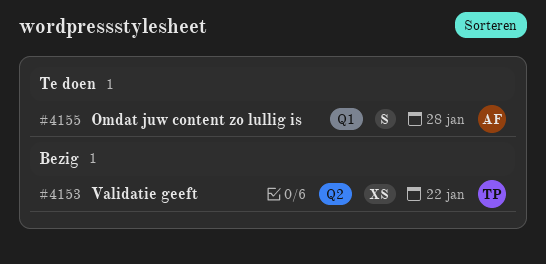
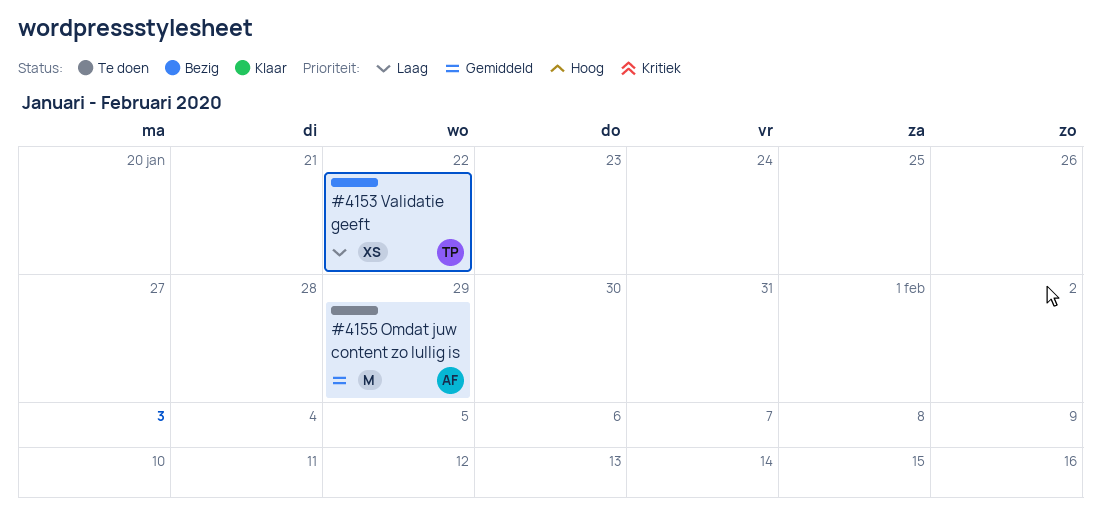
#4155, estimate: S -> M
#4155, due: Jan 28 -> Jan 29

